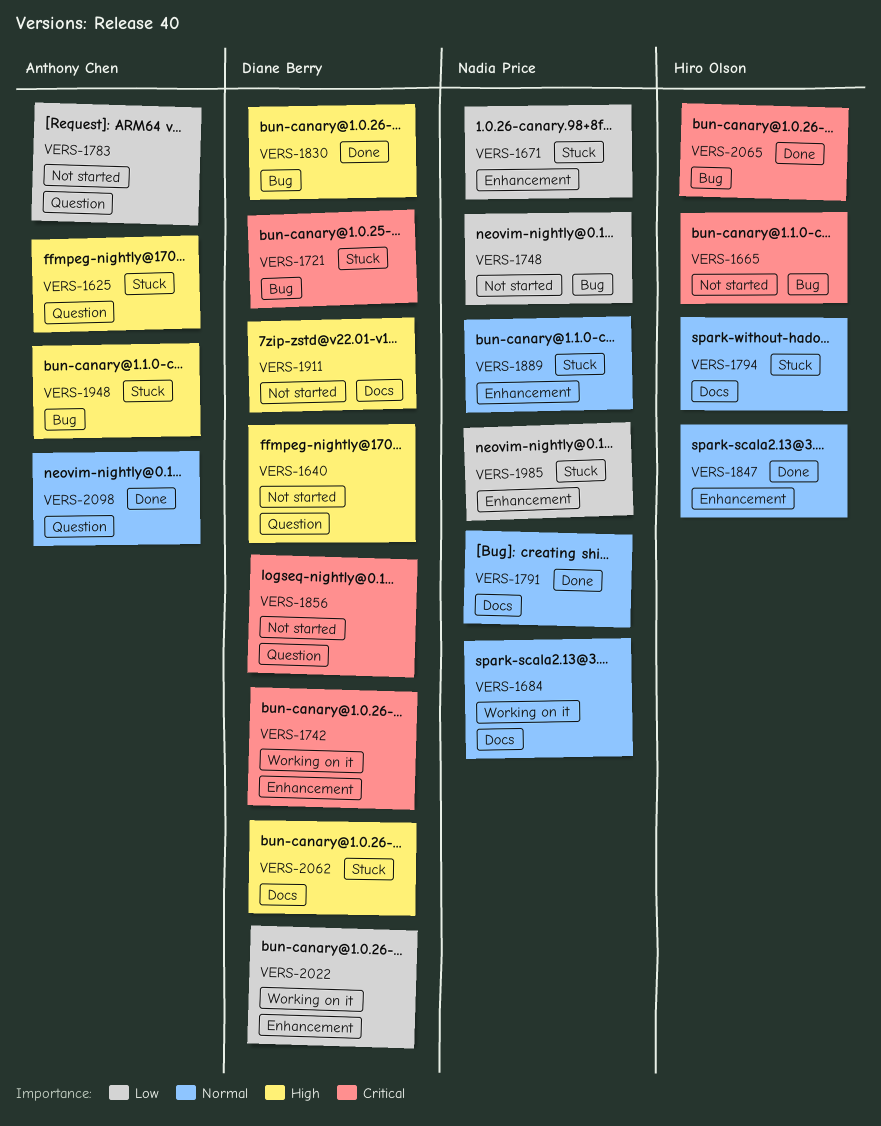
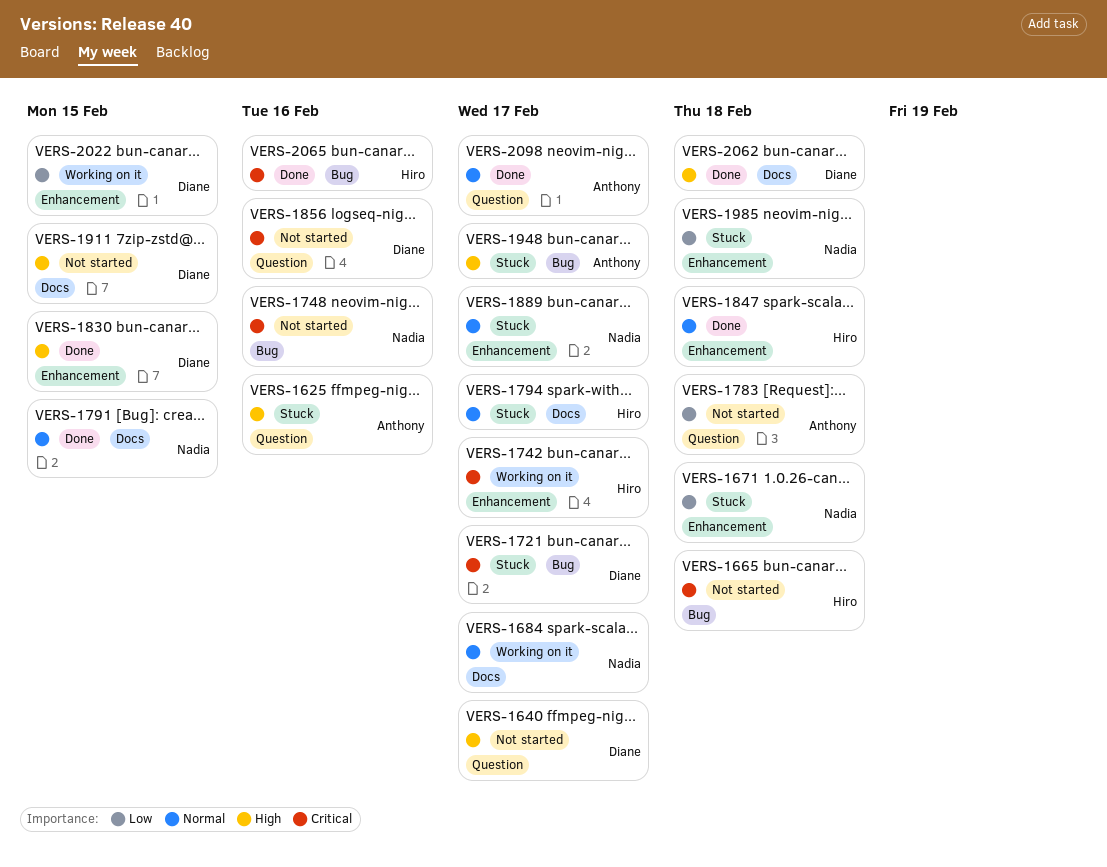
VERS-1742, owner: Diane Berry -> Hiro Olson
VERS-1748, priority: Low -> Critical
VERS-1830, label: Bug -> Enhancement
VERS-2062, status: Stuck -> Done

